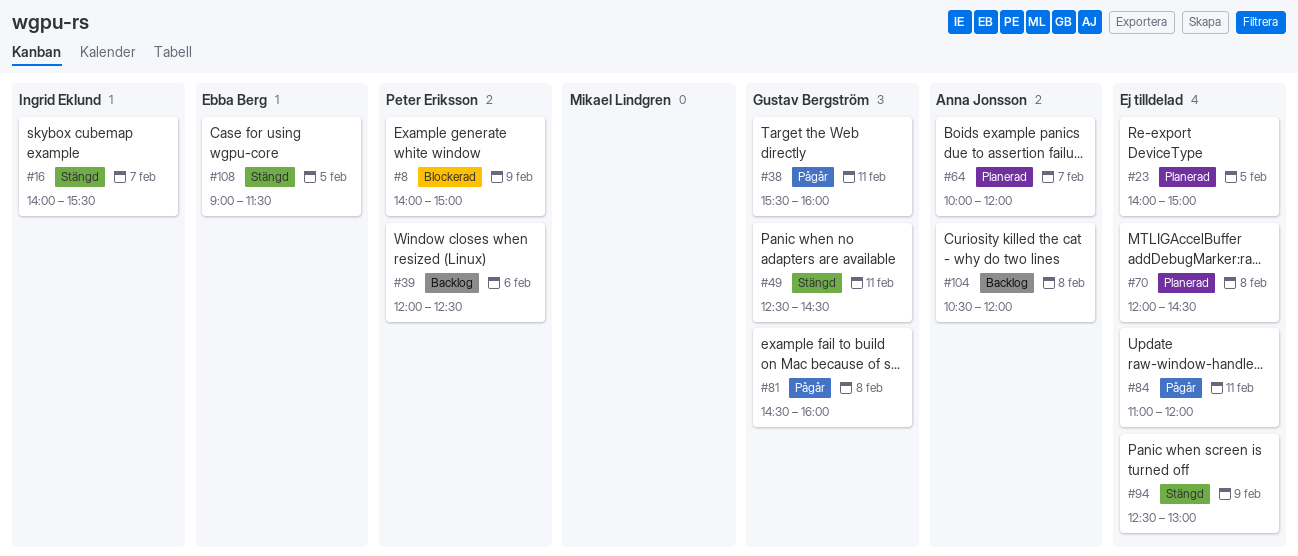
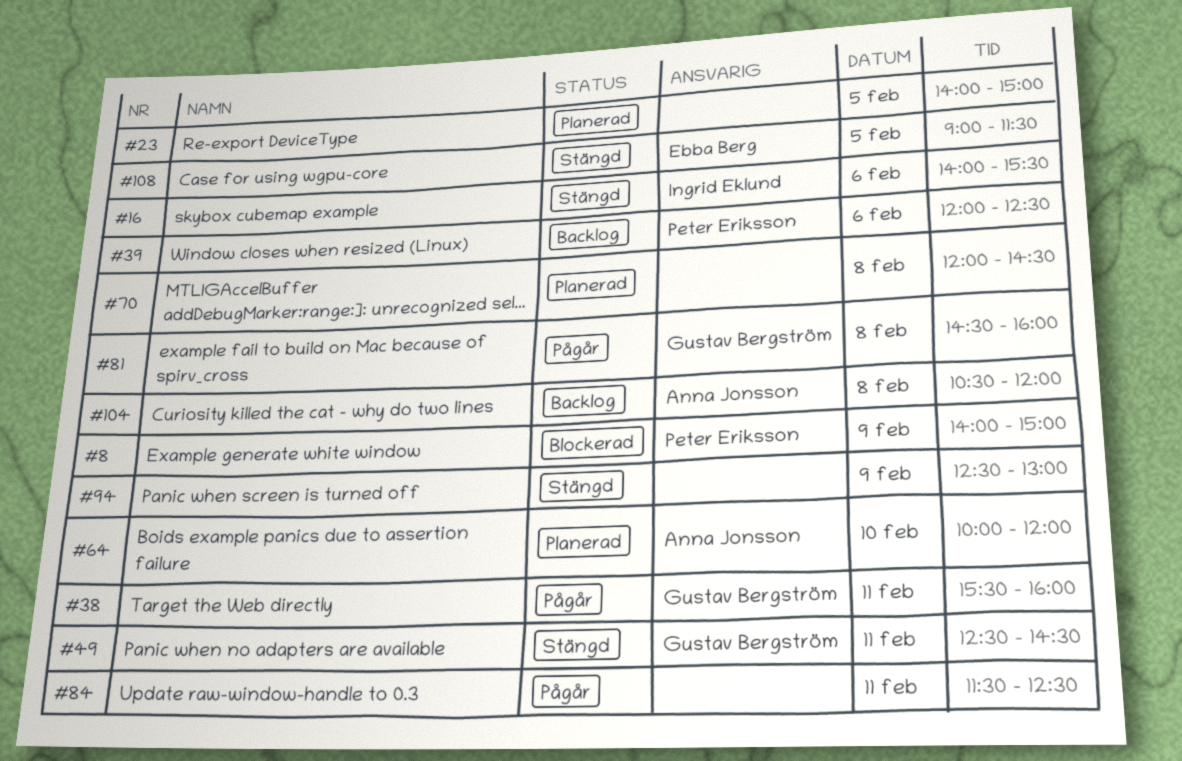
#16, day: Feb 7 -> Feb 6
#64, day: Feb 7 -> Feb 10
#84, begins: 11:00 -> 11:30
#84, ends: 12:00 -> 12:30

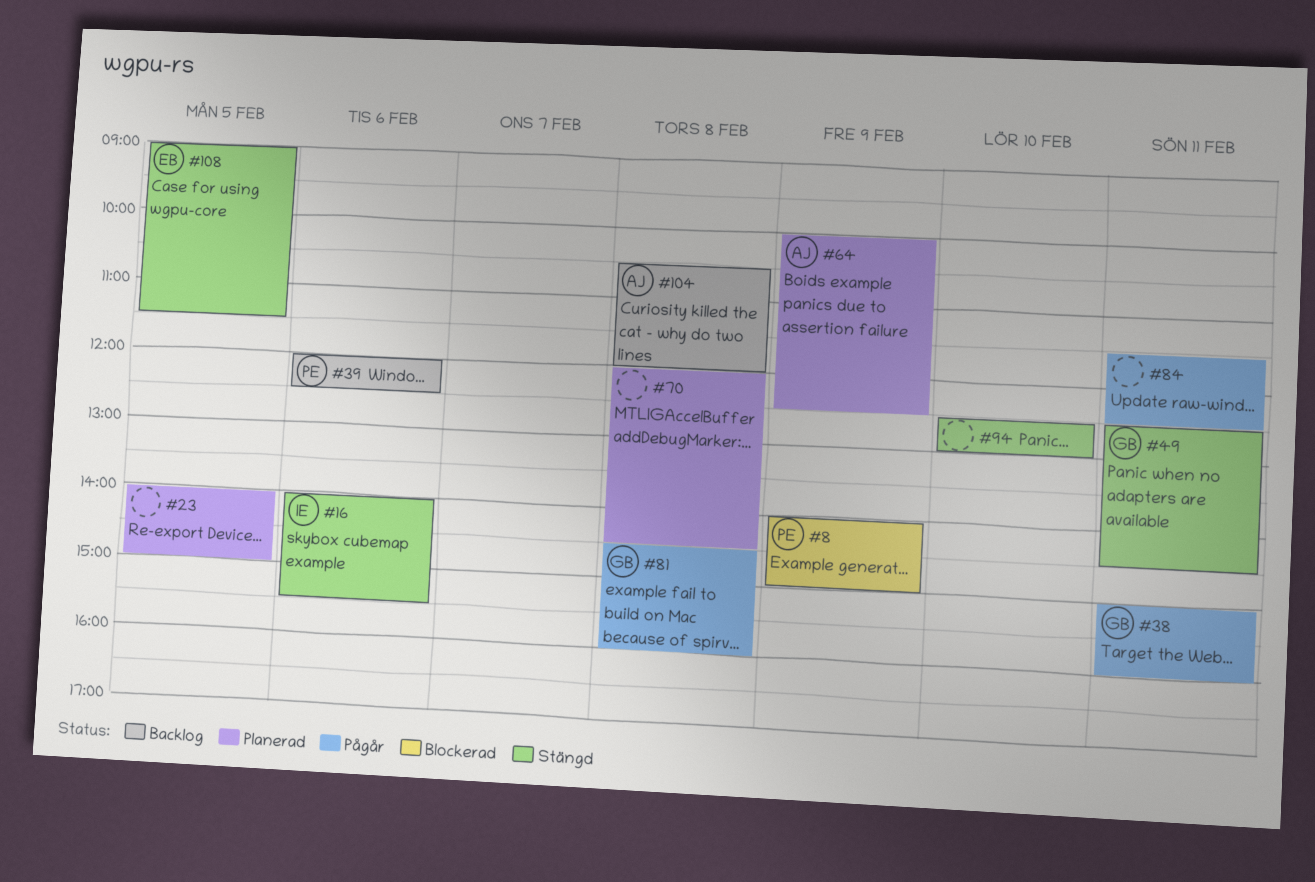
#38, begins: 15:30 -> 15:00
#64, day: Feb 10 -> Feb 9
#64, ends: 12:00 -> 12:30
#94, day: Feb 9 -> Feb 10

